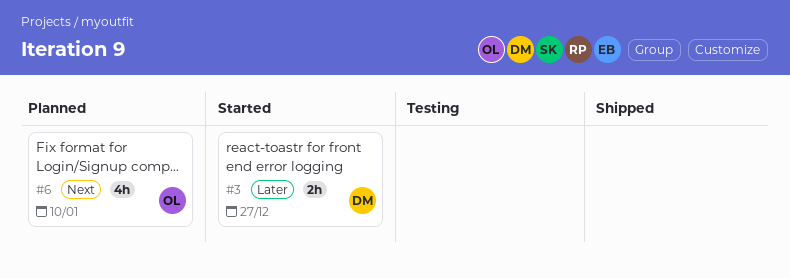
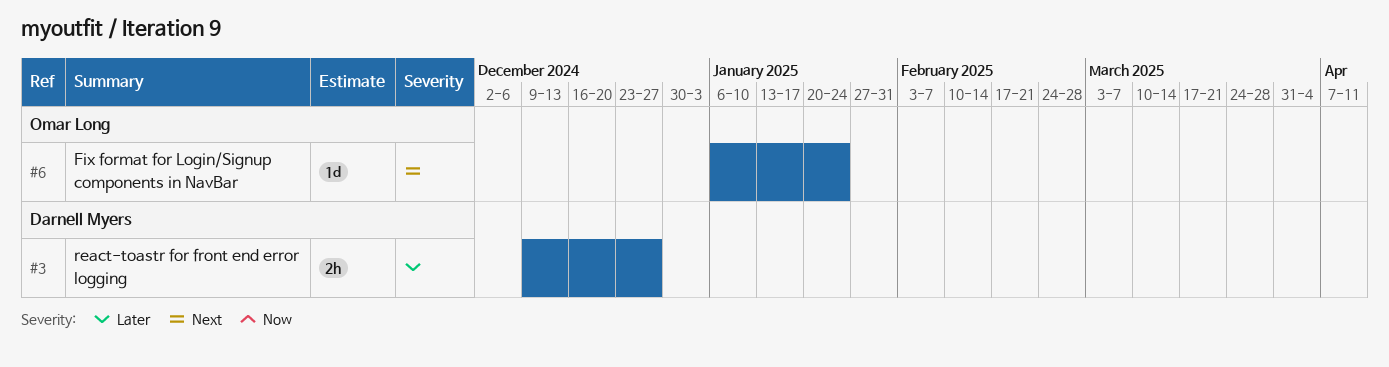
#6, estimate: 4h -> 1d
#6, due: Jan 10 -> Jan 24

